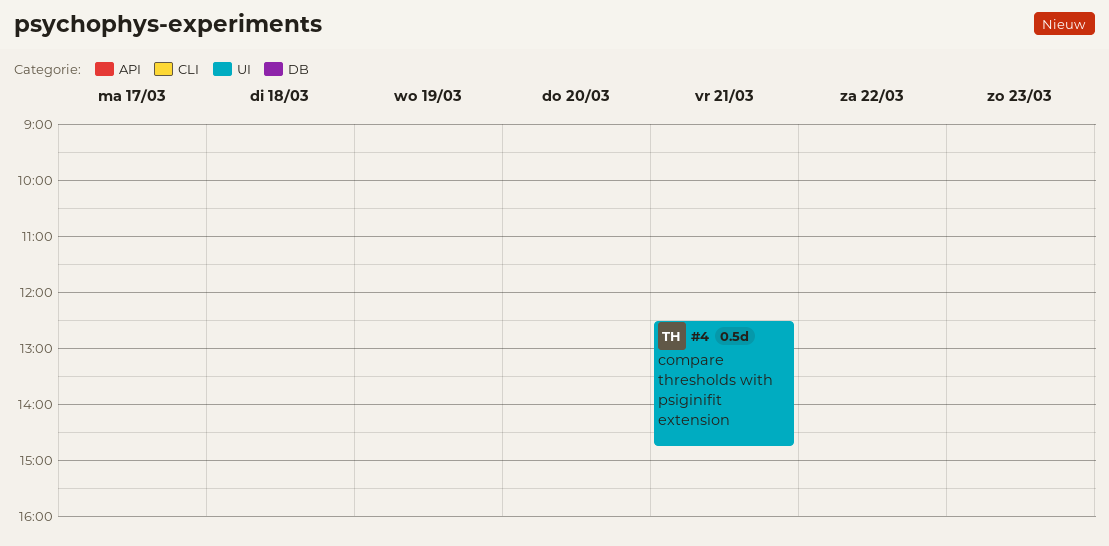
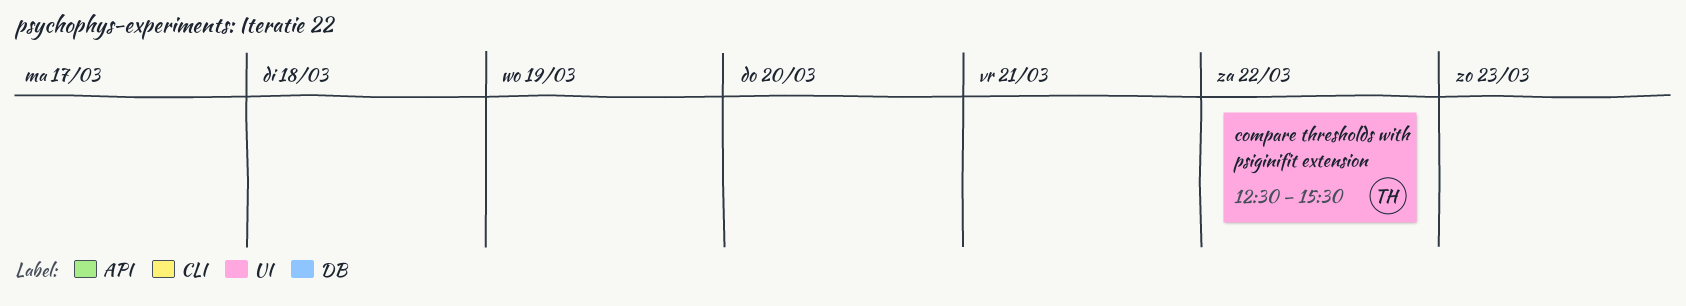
compare thresholds with psiginifit extension, day: Mar 21 -> Mar 22
compare thresholds with psiginifit extension, ends: 14:45 -> 15:30

